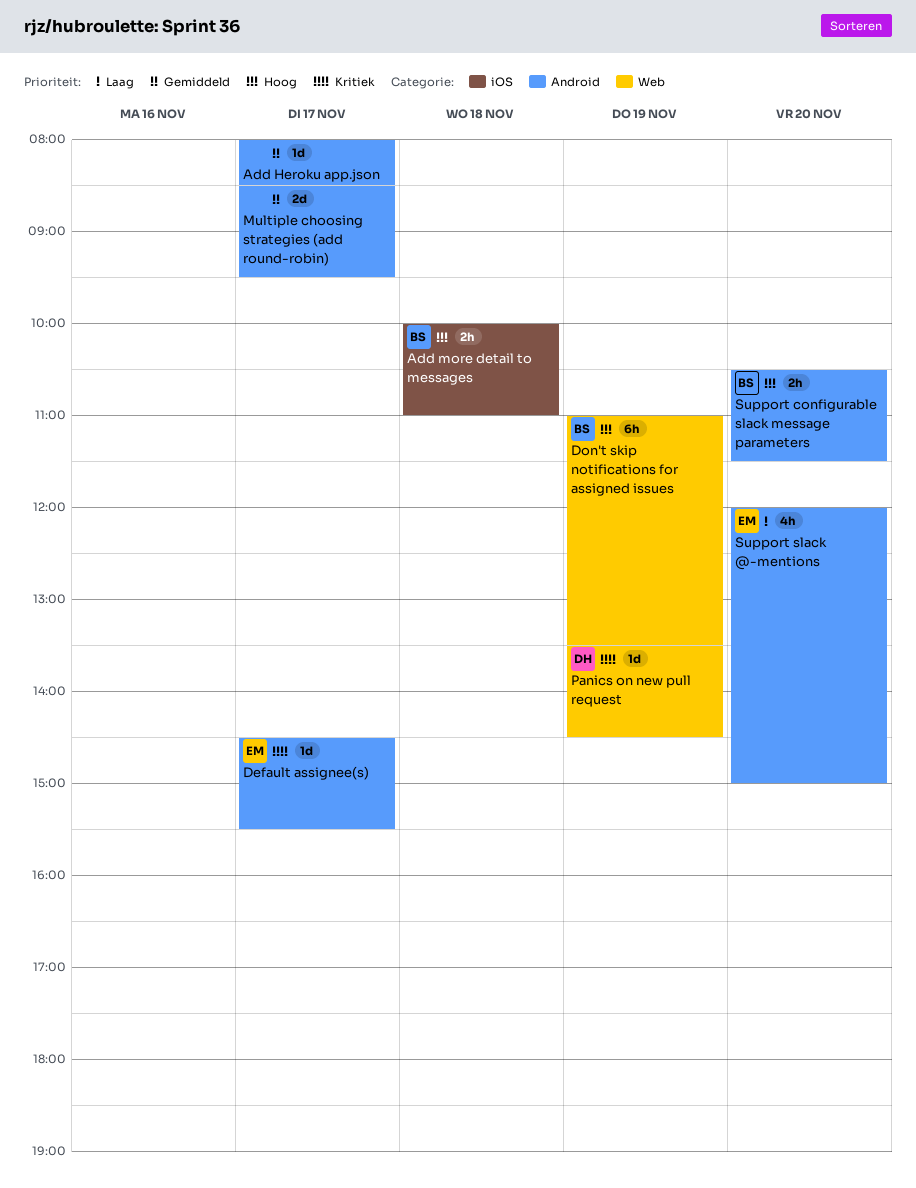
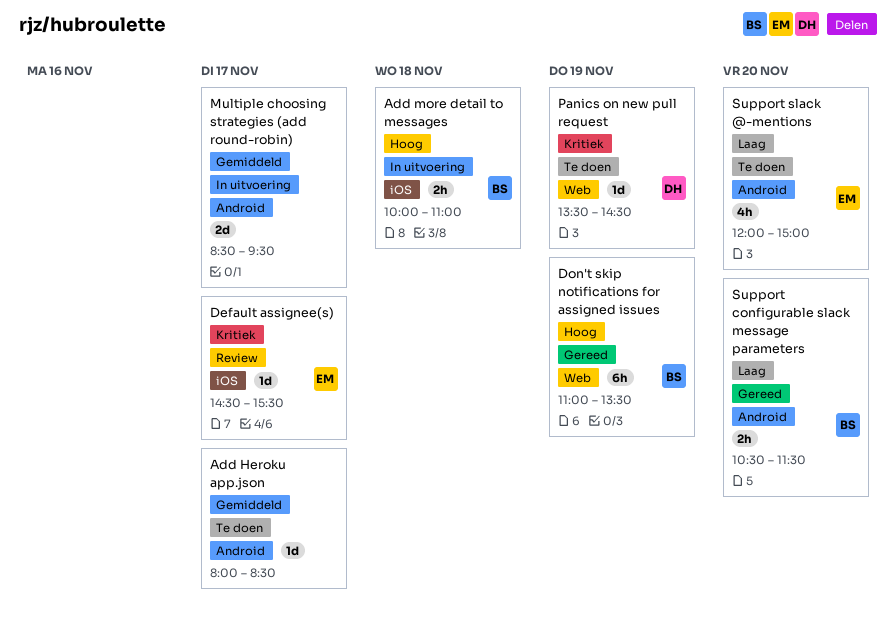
Default assignee(s), label: Android -> iOS
Support configurable slack message parameters, priority: Hoog -> Laag

